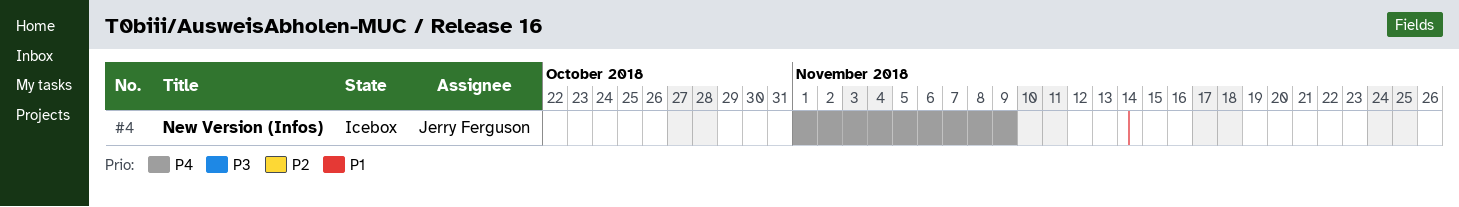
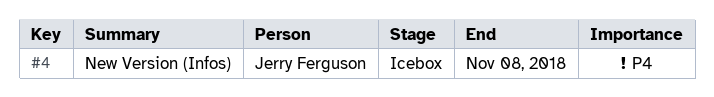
#4, due: Nov 9 -> Nov 8

